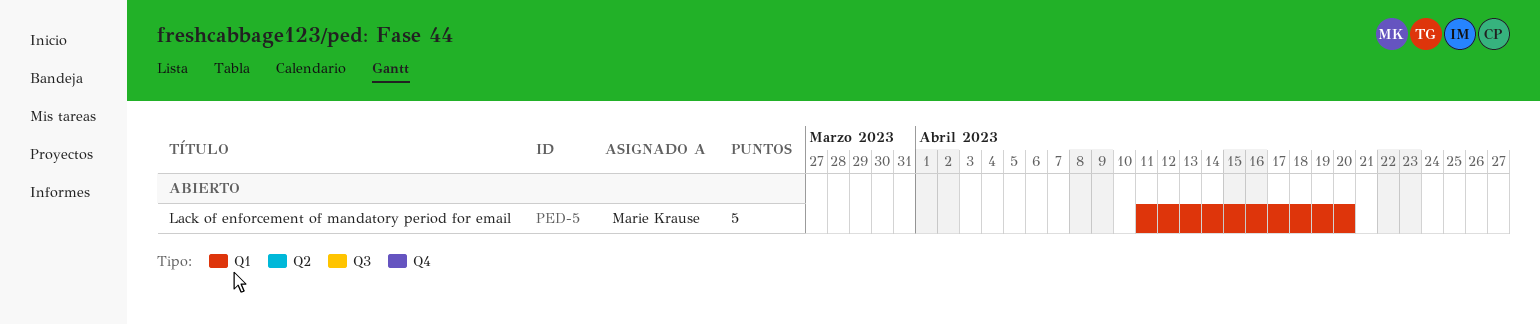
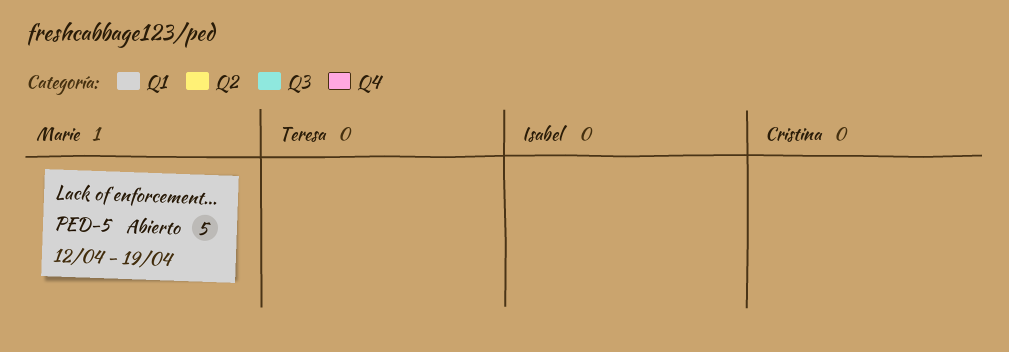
PED-5, start: Apr 11 -> Apr 12
PED-5, due: Apr 20 -> Apr 19

